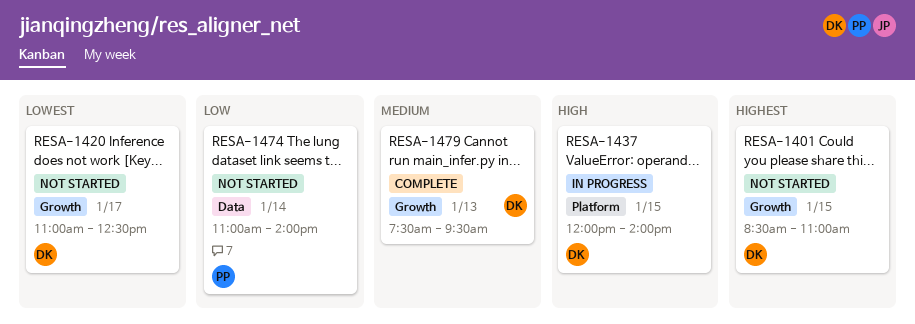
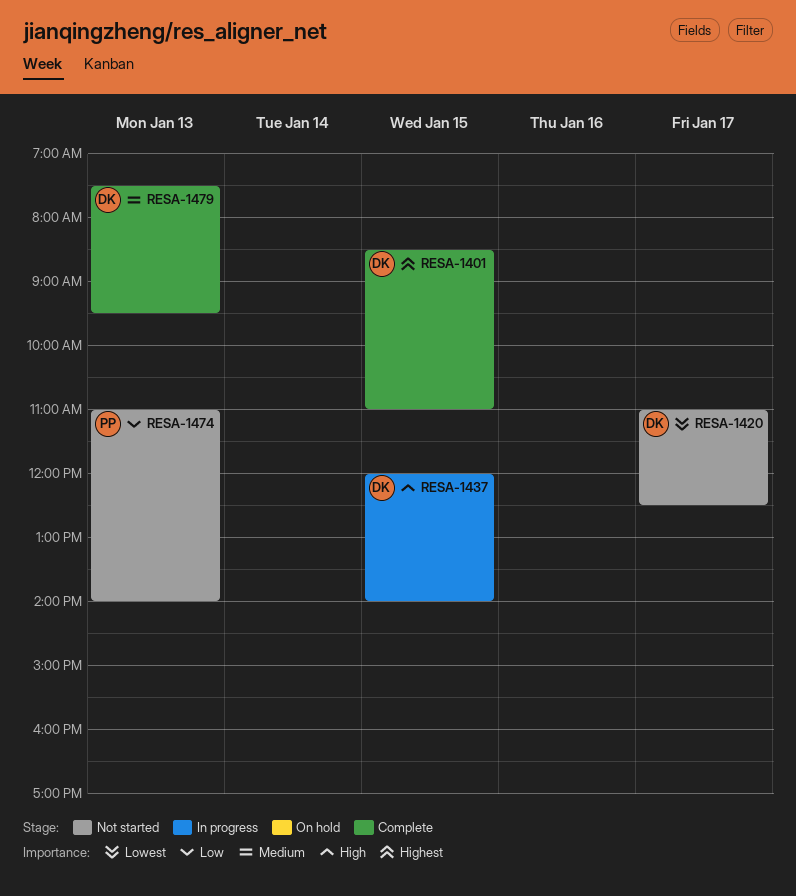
RESA-1401, status: Not started -> Complete
RESA-1474, day: Jan 14 -> Jan 13

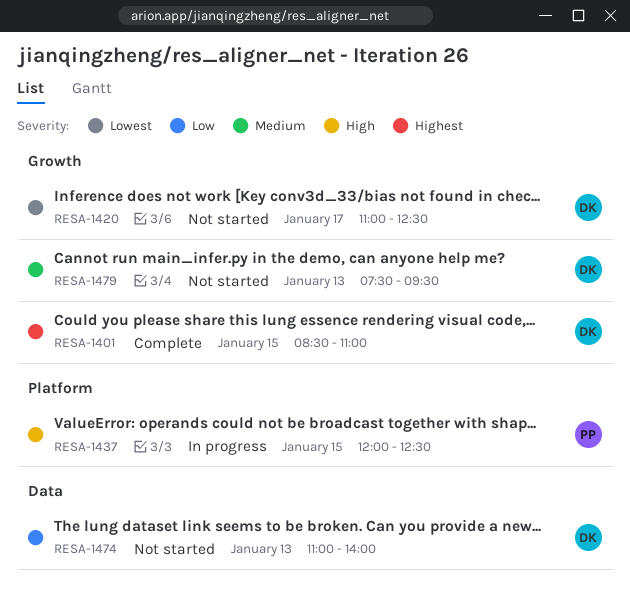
RESA-1437, owner: DK -> PP
RESA-1437, ends: 14:00 -> 12:30
RESA-1474, owner: PP -> DK
RESA-1479, status: Complete -> Not started

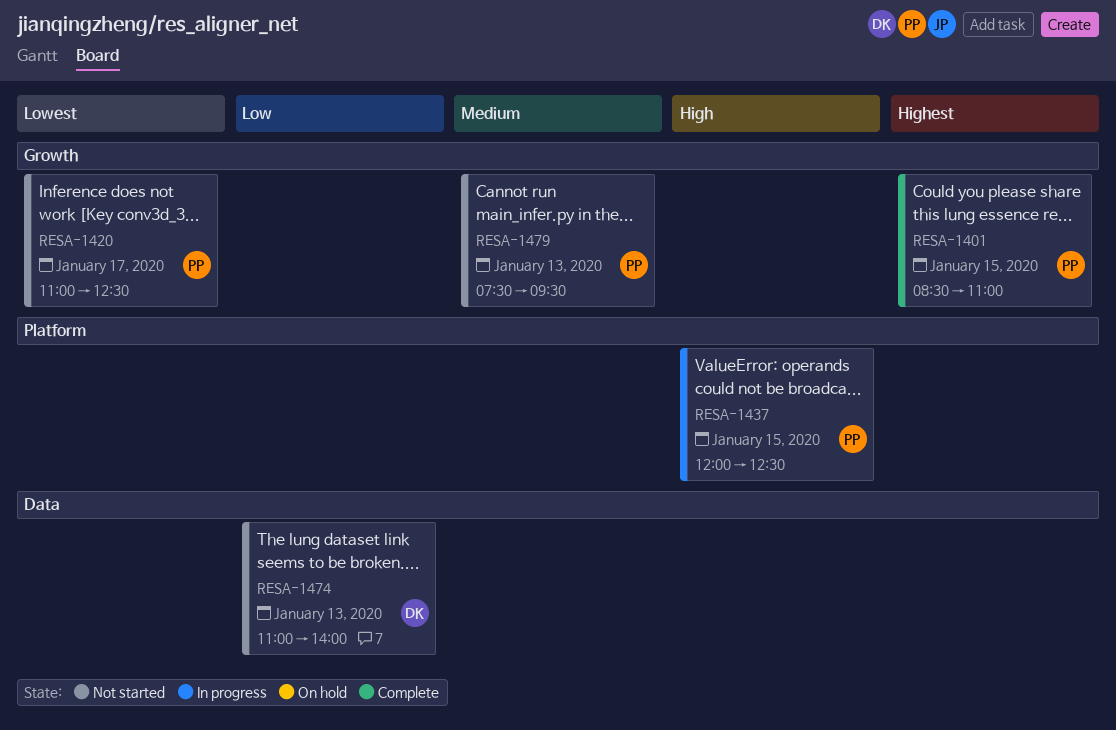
RESA-1401, owner: DK -> PP
RESA-1420, owner: DK -> PP
RESA-1479, owner: DK -> PP

